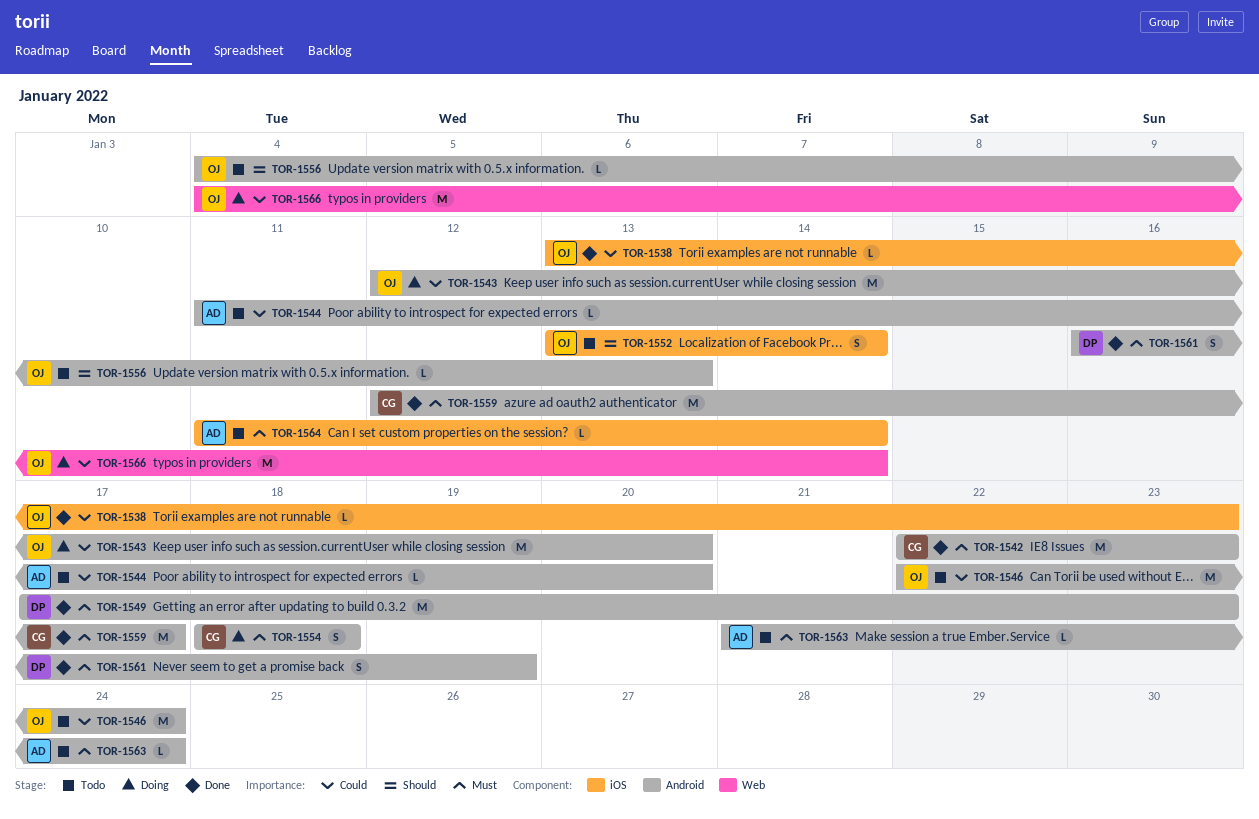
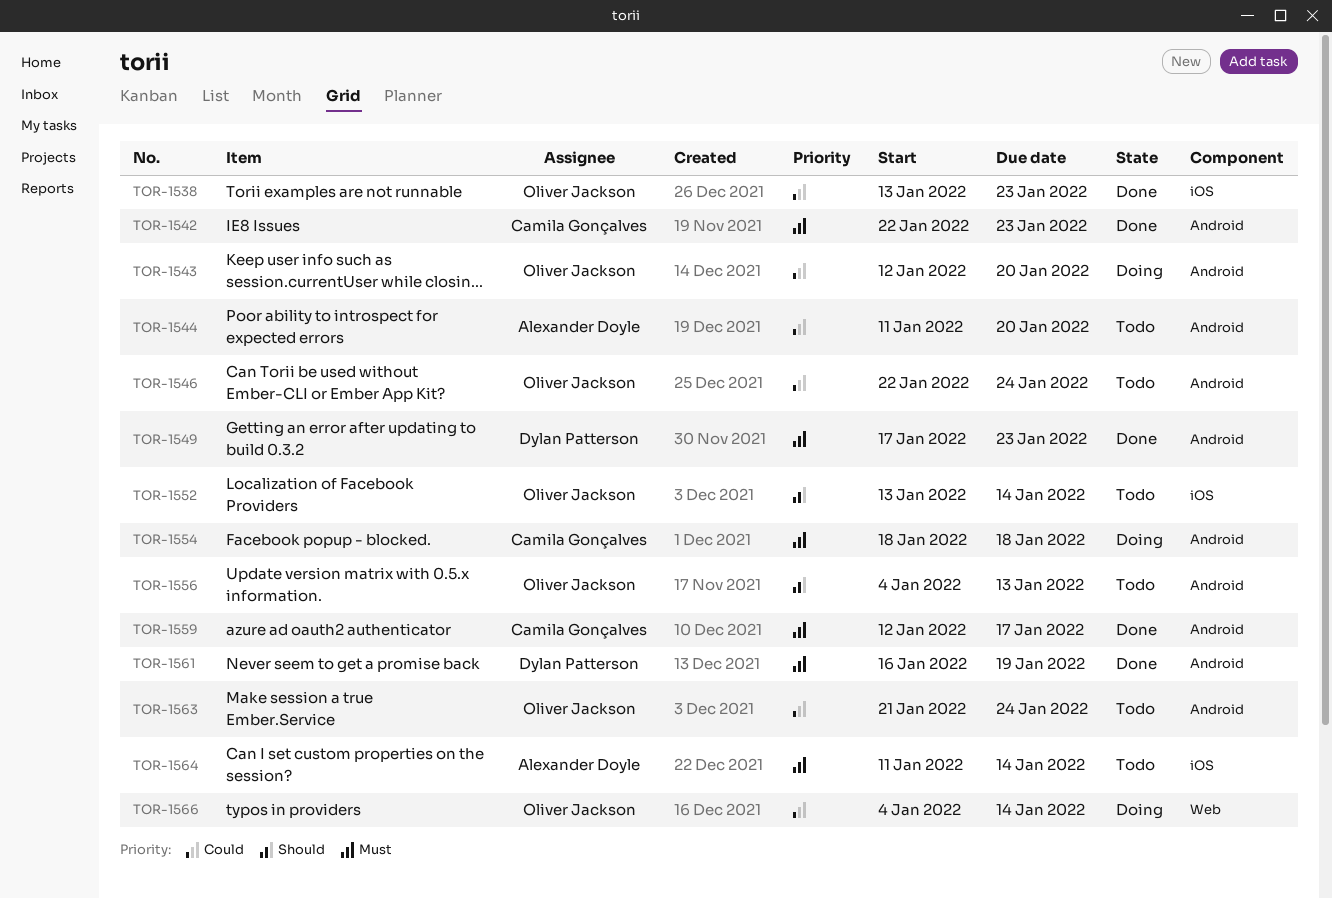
TOR-1563, owner: Alexander Doyle -> Oliver Jackson
TOR-1563, priority: Must -> Could

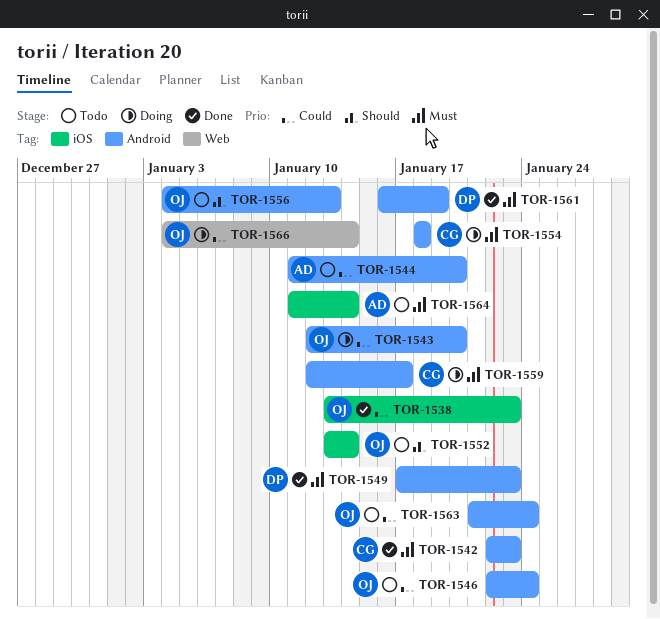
TOR-1559, status: Done -> Doing

